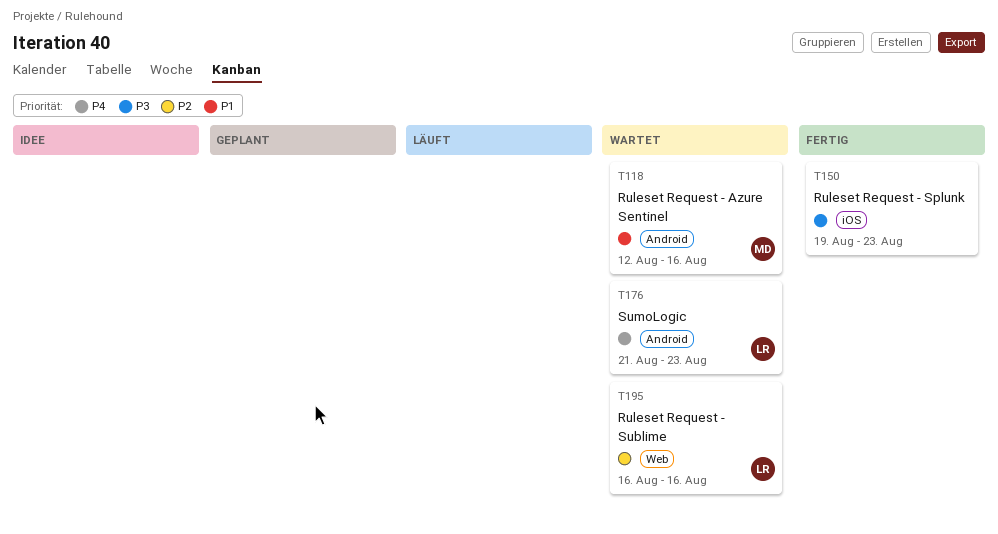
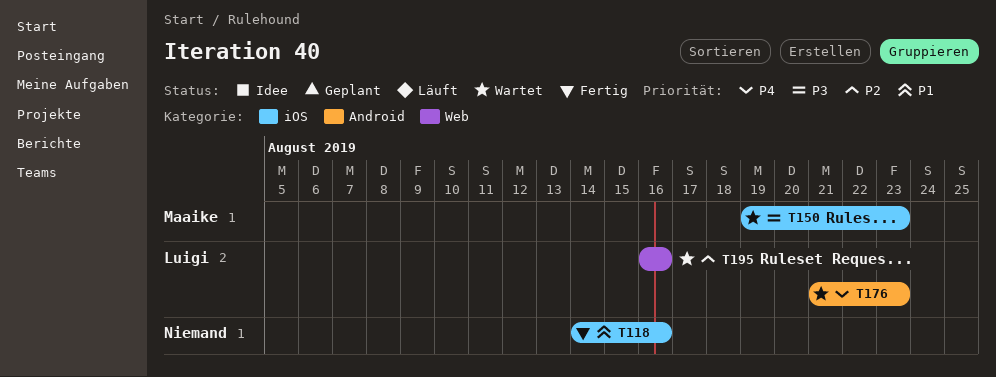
T118, status: Wartet -> Fertig
T118, owner: Maaike -> none
T118, label: Android -> iOS
T118, start: Aug 12 -> Aug 14
T150, status: Fertig -> Wartet
T150, owner: none -> Maaike

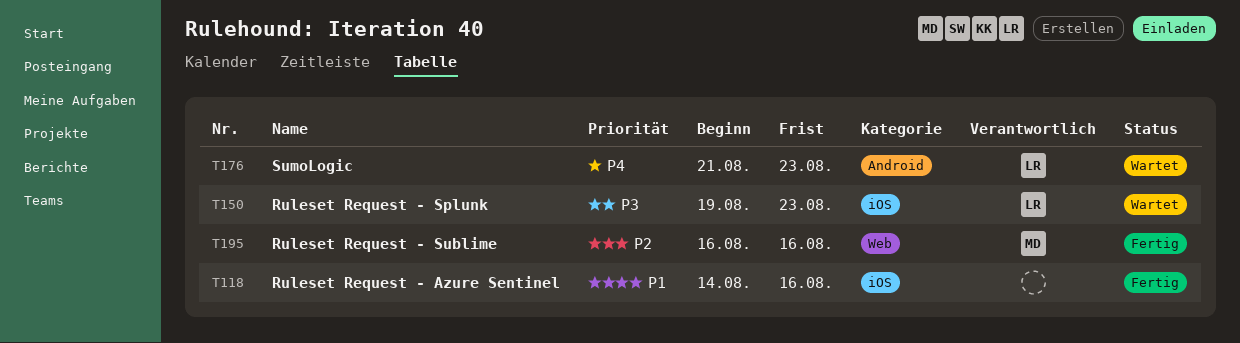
T150, owner: Maaike -> Luigi
T195, status: Wartet -> Fertig
T195, owner: Luigi -> Maaike

